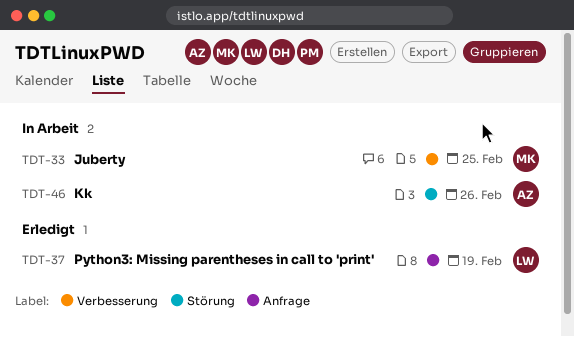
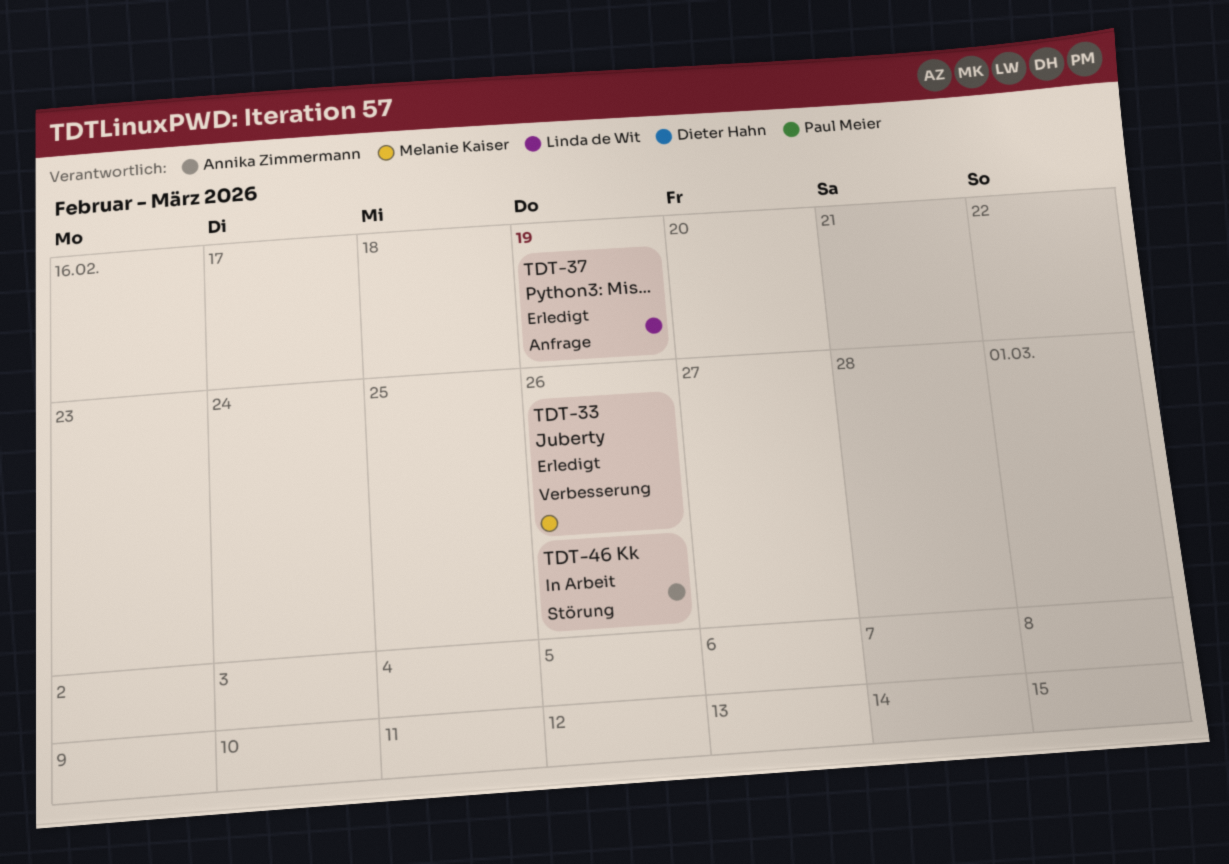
TDT-33, status: In Arbeit -> Erledigt
TDT-33, due: Feb 25 -> Feb 26

